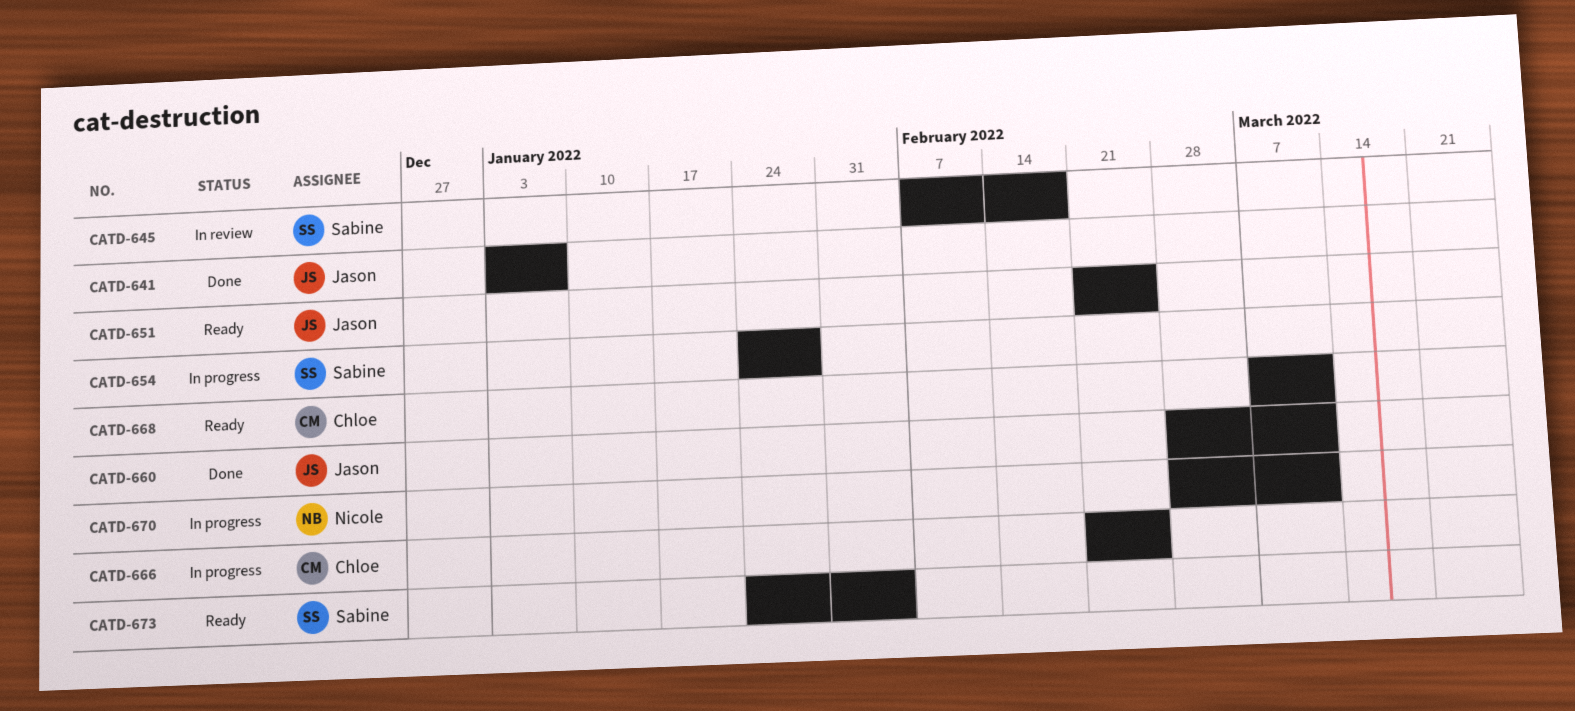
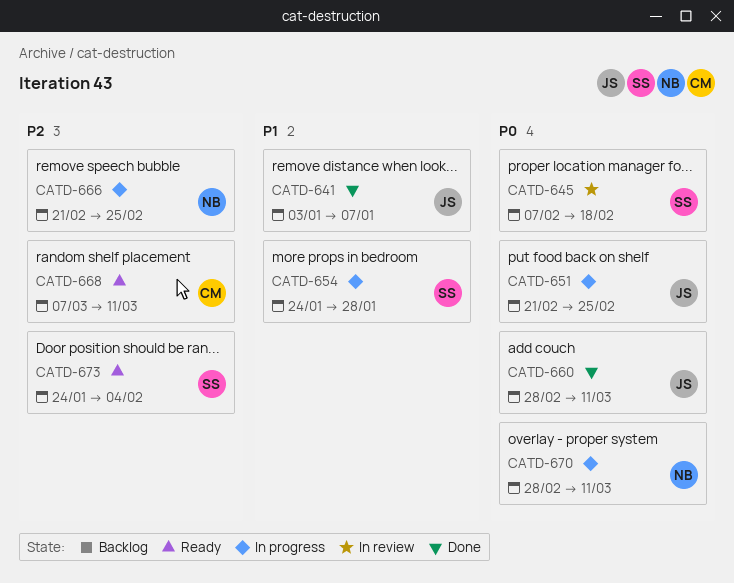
CATD-651, status: Ready -> In progress
CATD-666, owner: Chloe -> Nicole

